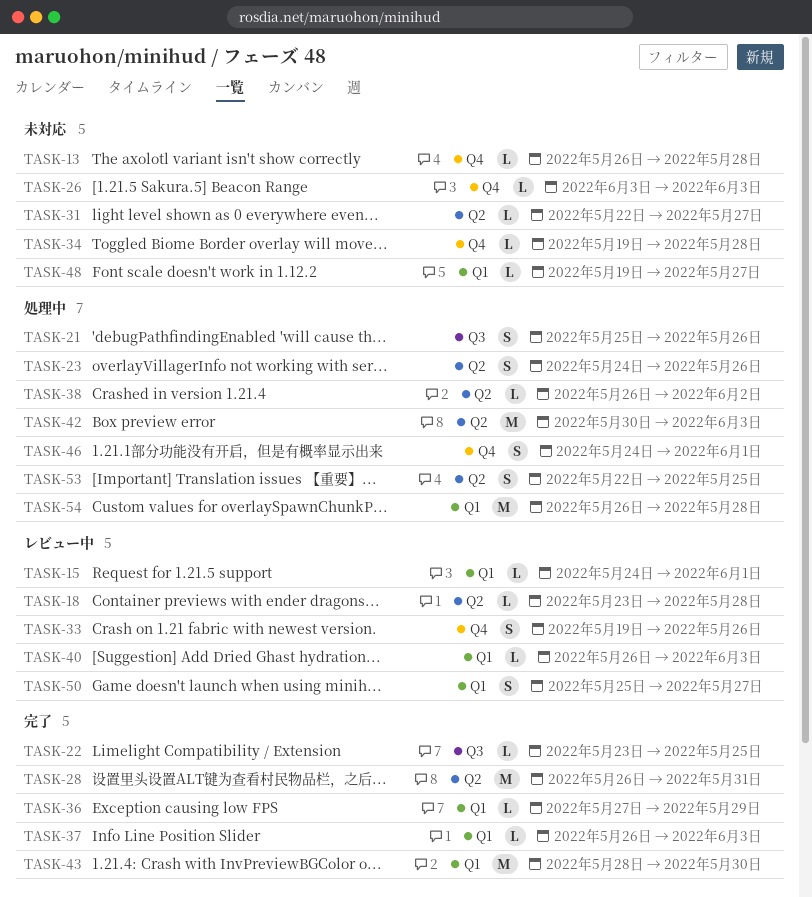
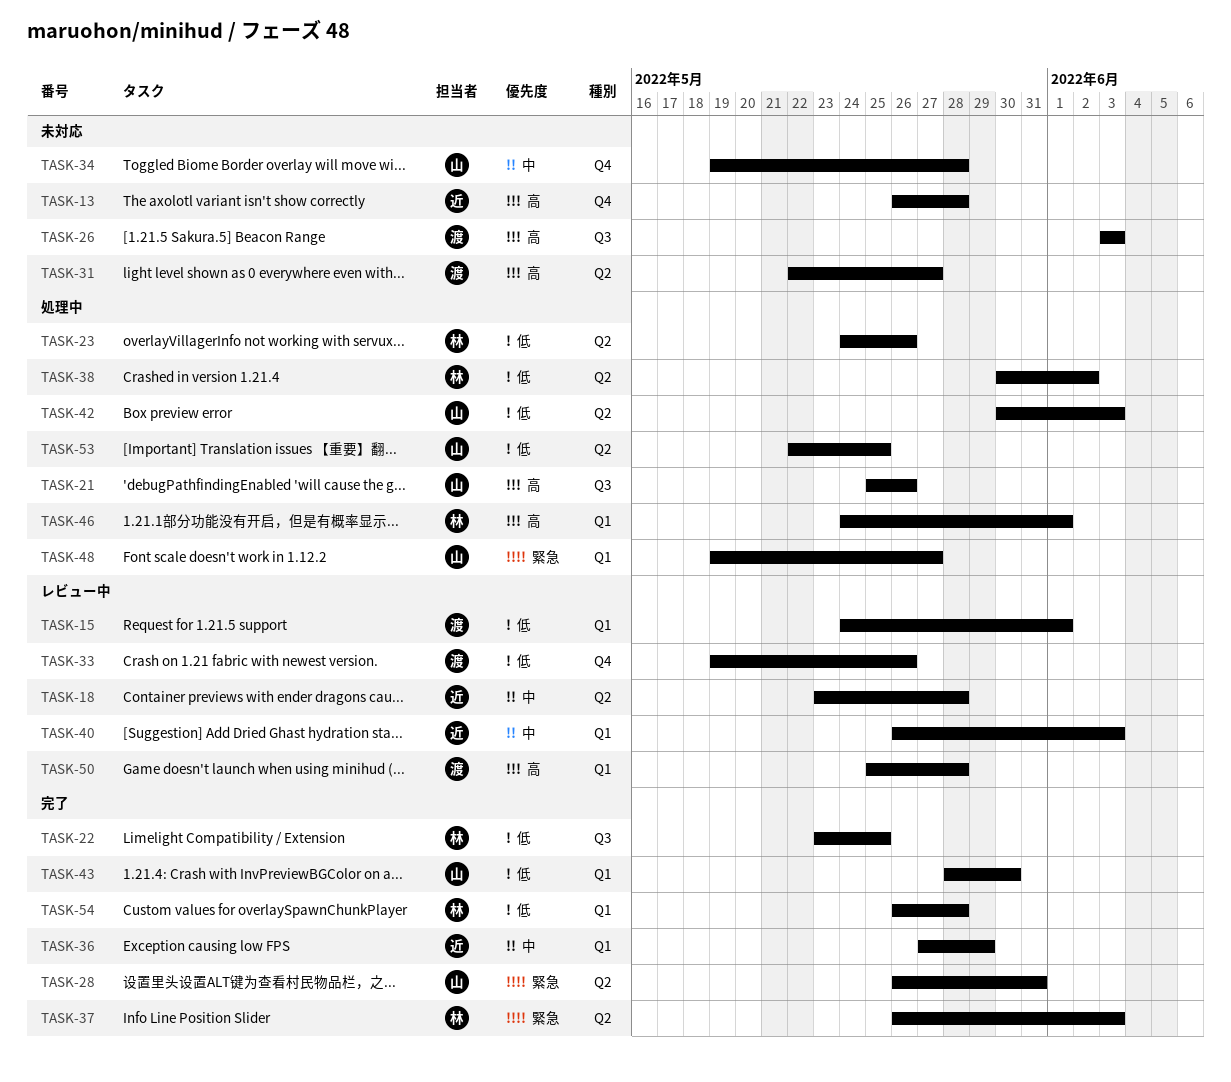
TASK-26, label: Q4 -> Q3
TASK-37, label: Q1 -> Q2
TASK-38, start: May 26 -> May 30
TASK-46, label: Q4 -> Q1
TASK-48, status: 未対応 -> 処理中
TASK-50, due: May 27 -> May 28
TASK-54, status: 処理中 -> 完了

